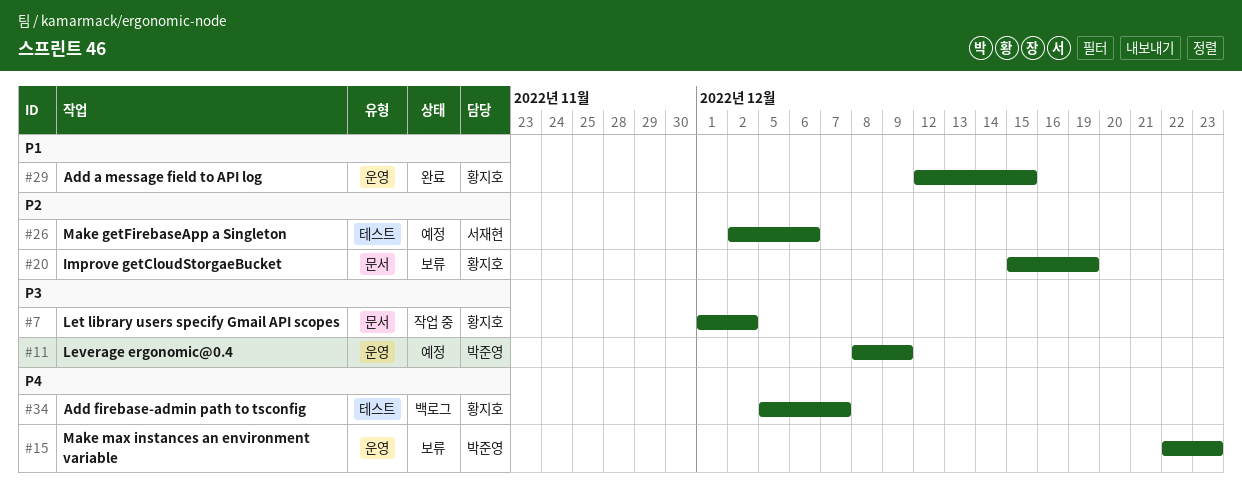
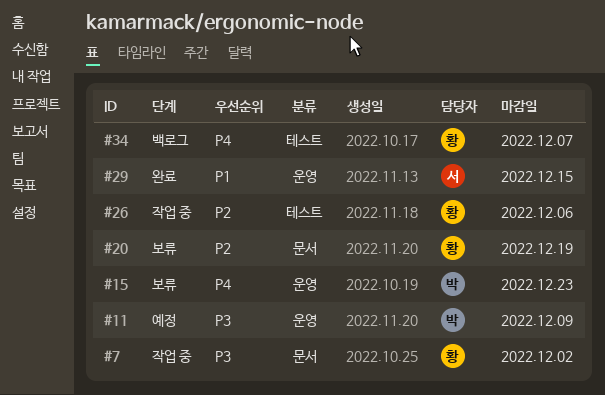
#26, status: 예정 -> 작업 중
#26, owner: 서재현 -> 황지호
#29, owner: 황지호 -> 서재현

